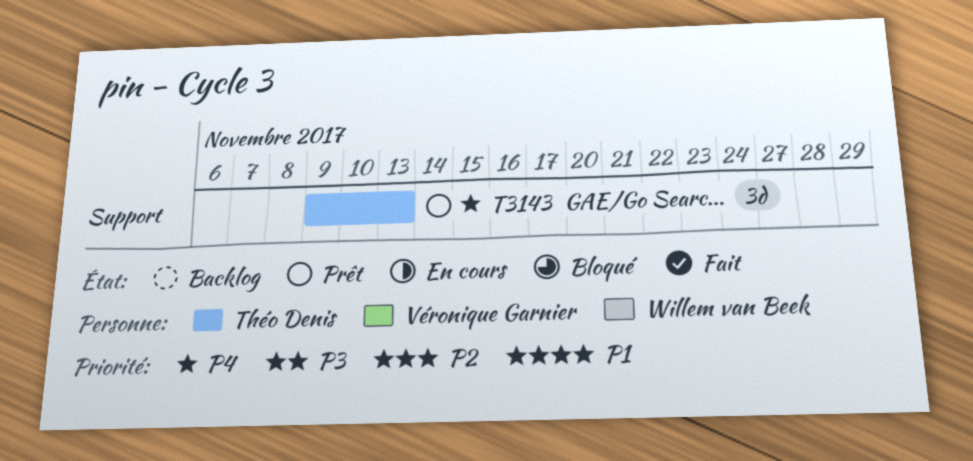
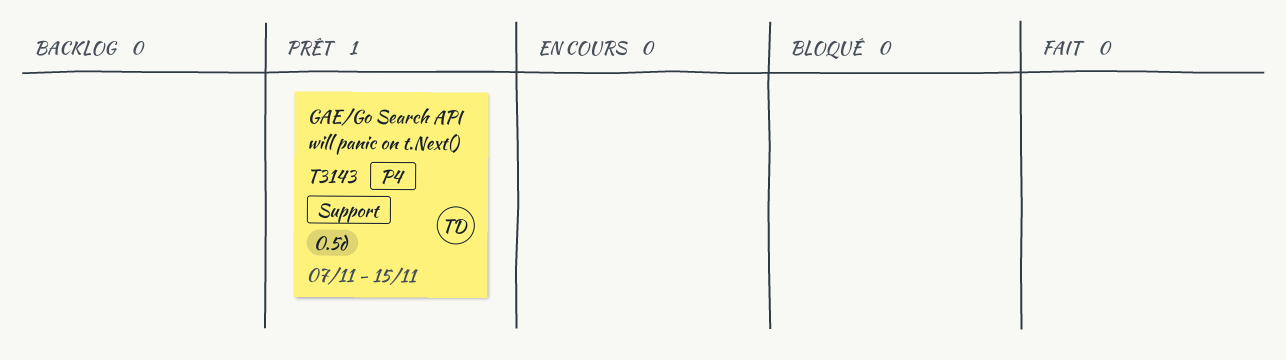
T3143, estimate: 3d -> 0.5d
T3143, start: Nov 9 -> Nov 7
T3143, due: Nov 13 -> Nov 15

